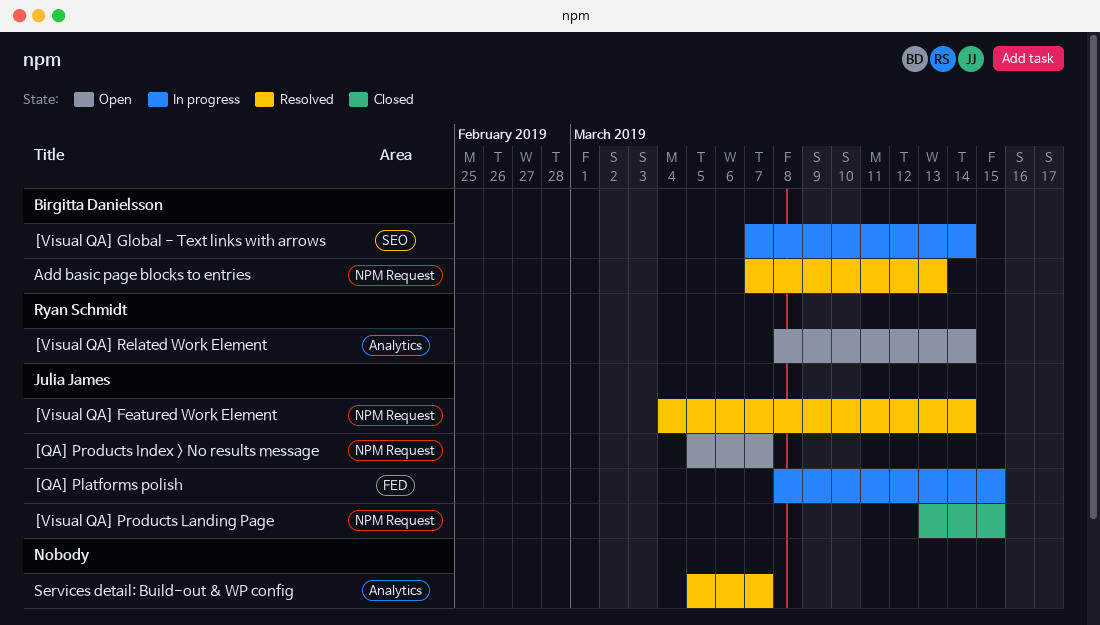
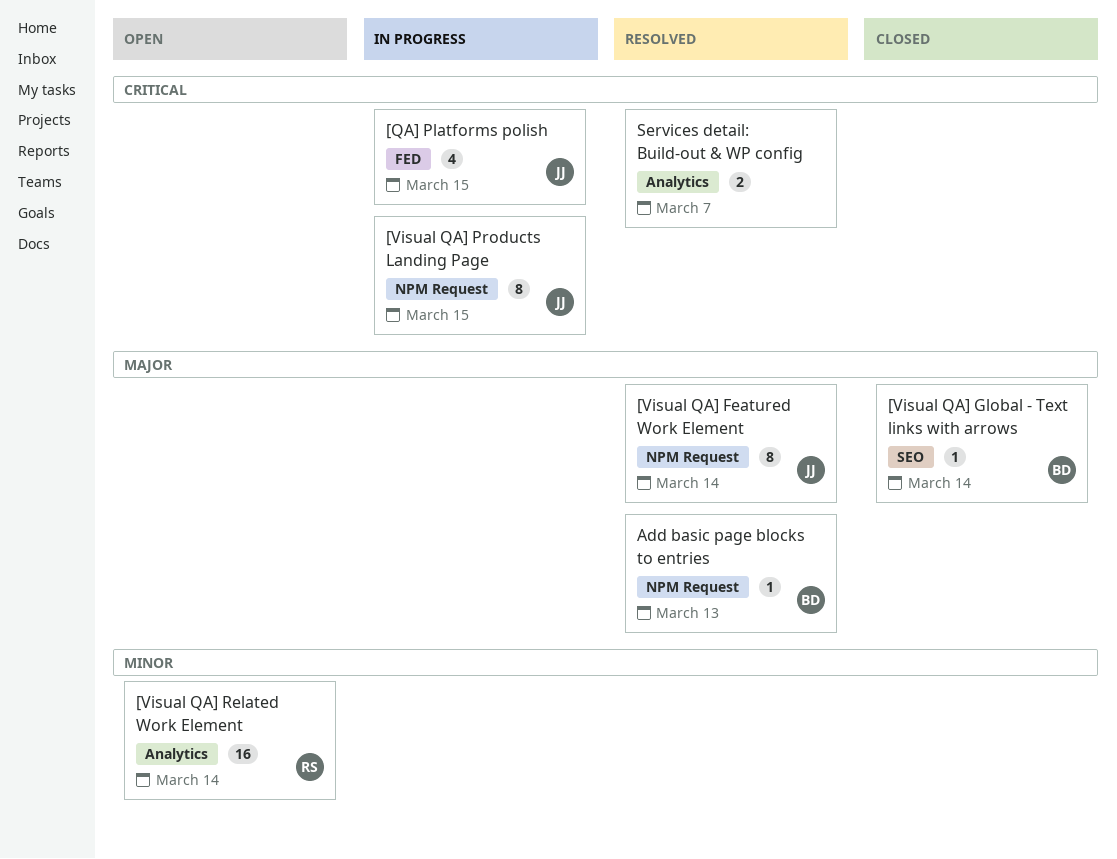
[QA] Products Index > No results message: present -> none
[Visual QA] Global - Text links with arrows, status: In progress -> Closed
[Visual QA] Products Landing Page, status: Closed -> In progress

